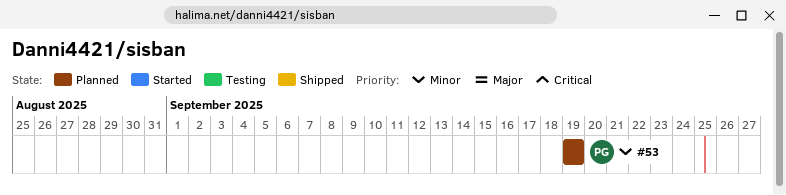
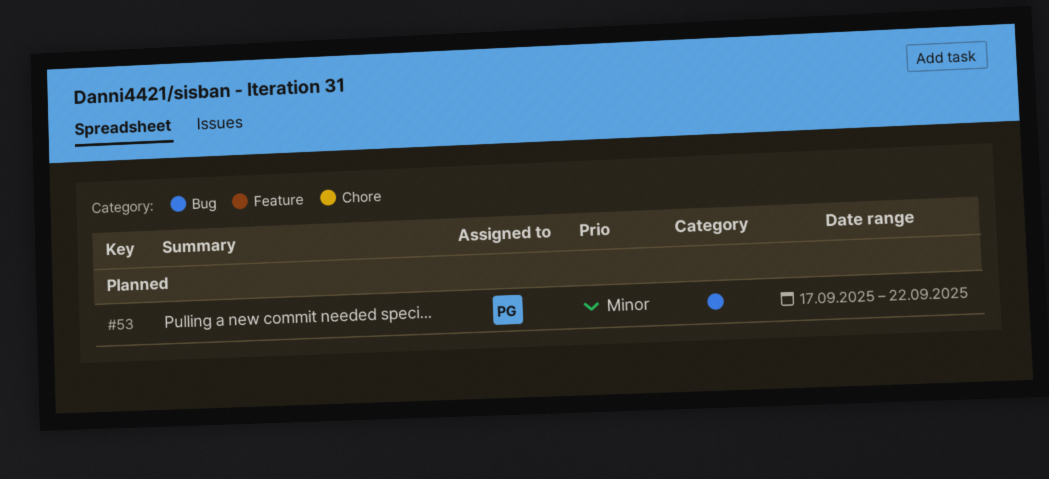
#53, start: Sep 19 -> Sep 17
#53, due: Sep 19 -> Sep 22

